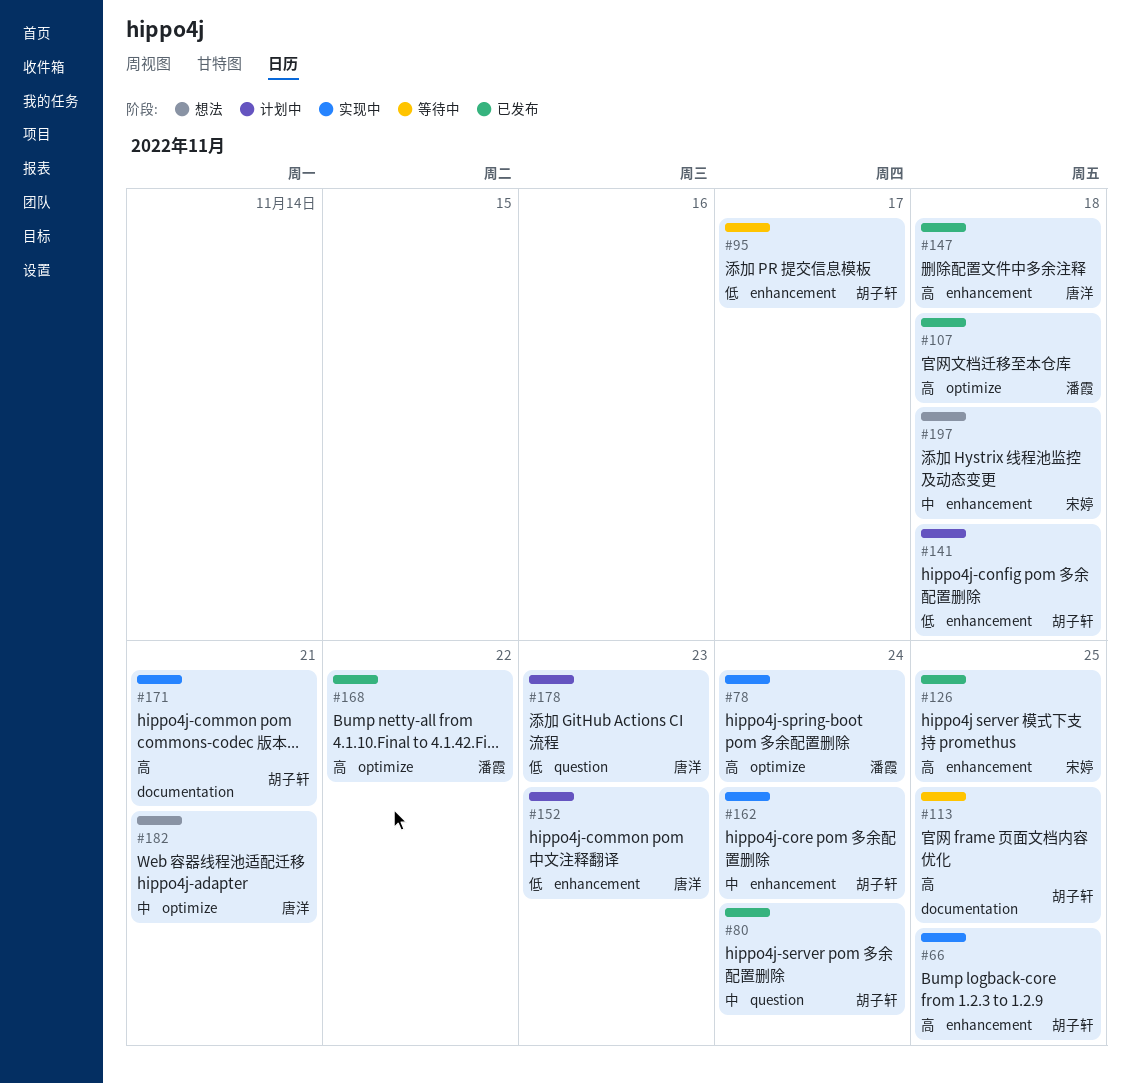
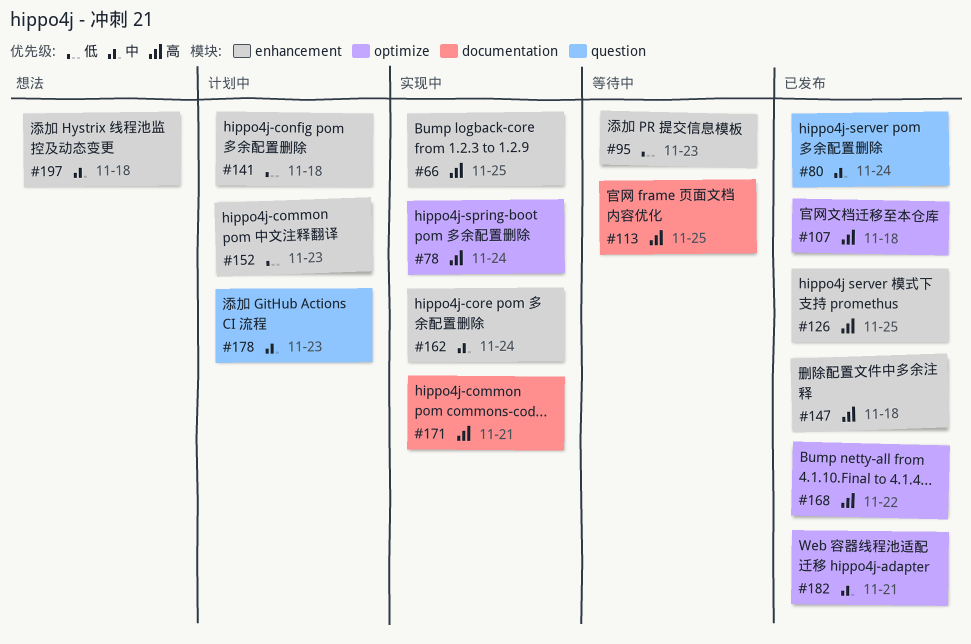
#95, due: Nov 17 -> Nov 23
#178, priority: 低 -> 中
#182, status: 想法 -> 已发布

